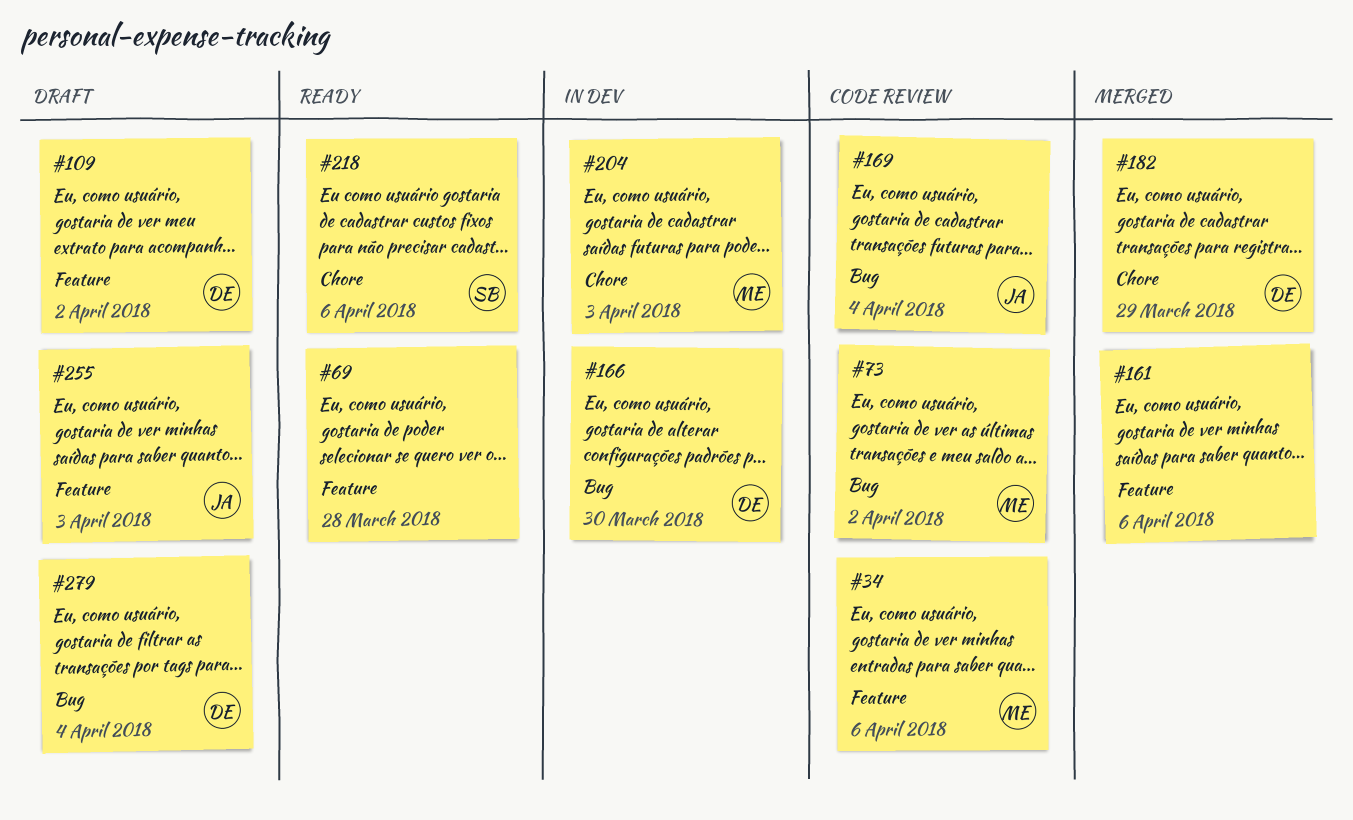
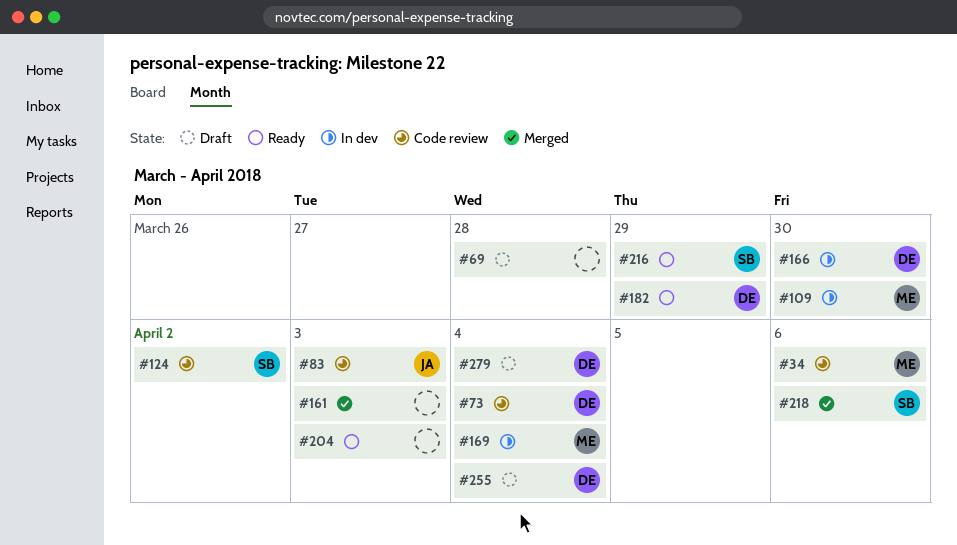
#69, status: Ready -> Draft
#73, owner: ME -> DE
#73, due: Apr 2 -> Apr 4
#83: none -> present
#109, status: Draft -> In dev
#109, owner: DE -> ME
#109, due: Apr 2 -> Mar 30
#124: none -> present
#161, due: Apr 6 -> Apr 3
#169, status: Code review -> In dev
#169, owner: JA -> ME
#182, status: Merged -> Ready
#204, status: In dev -> Ready
#204, owner: ME -> none
#216: none -> present
#218, status: Ready -> Merged
#255, owner: JA -> DE
#255, due: Apr 3 -> Apr 4

